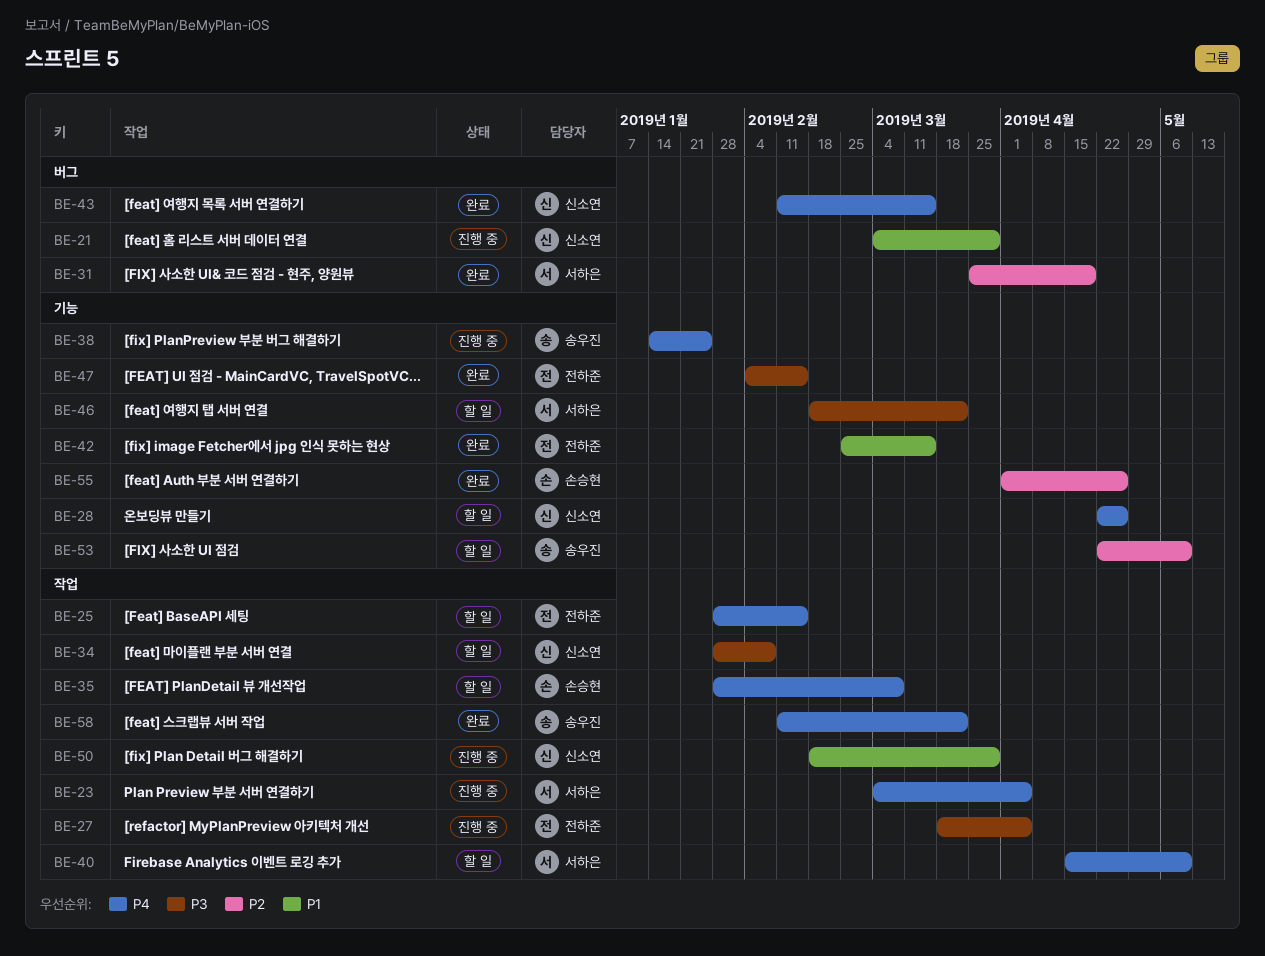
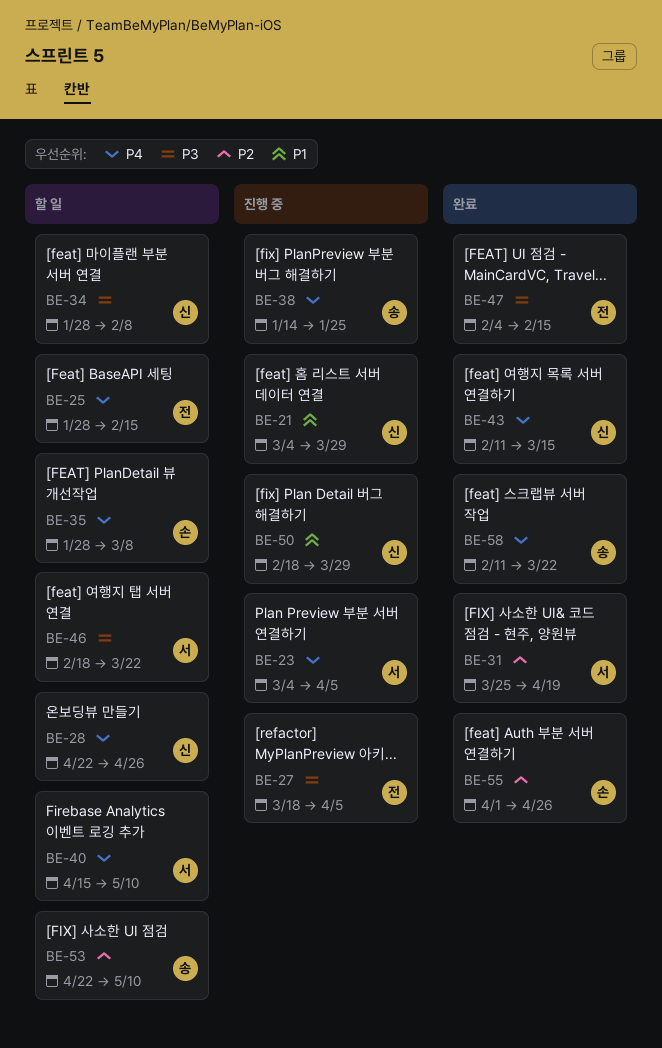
BE-42: present -> none

